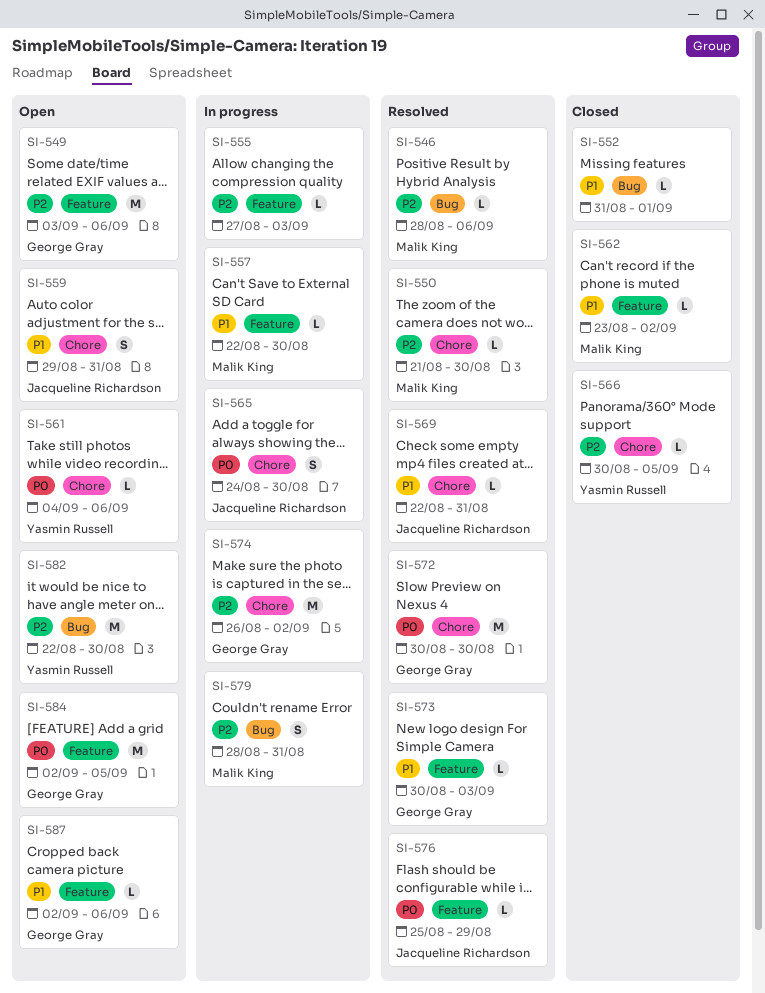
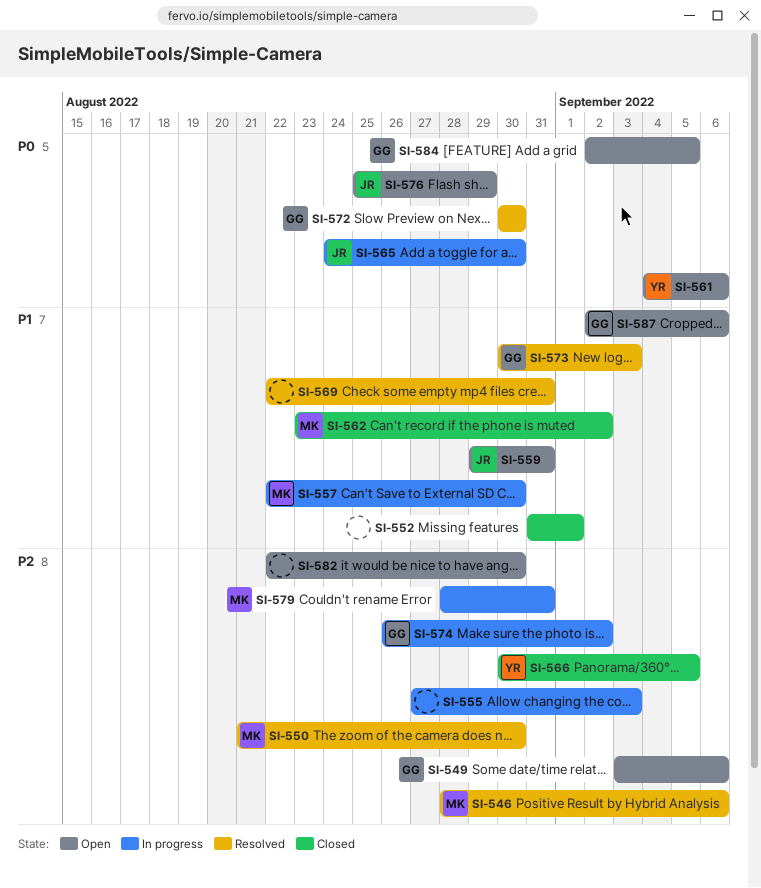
SI-569, owner: Jacqueline Richardson -> none
SI-576, status: Resolved -> Open
SI-582, owner: Yasmin Russell -> none

